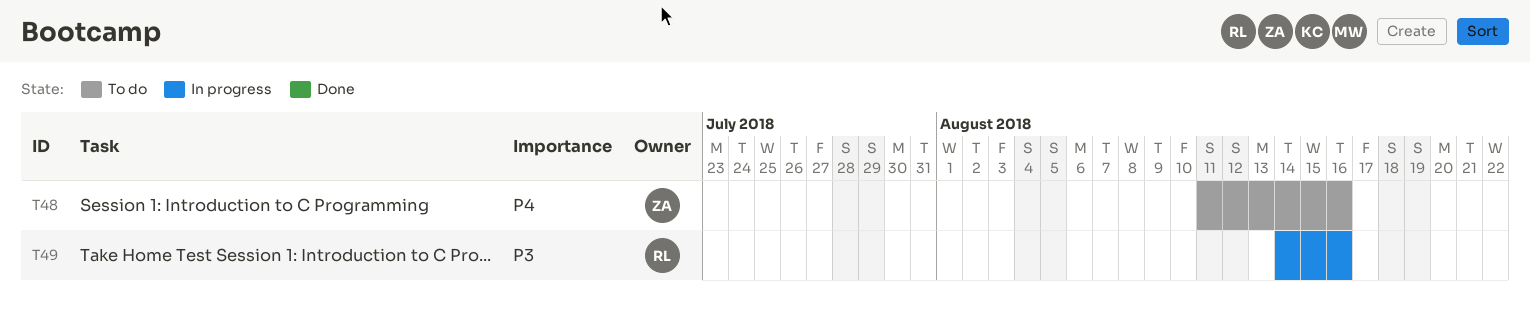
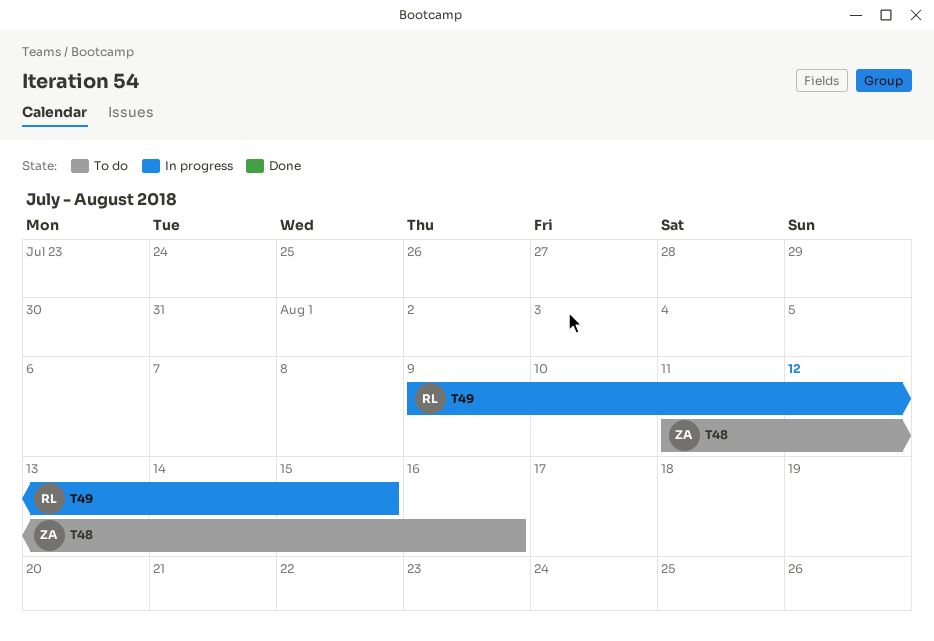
T49, start: Aug 14 -> Aug 9
T49, due: Aug 16 -> Aug 15

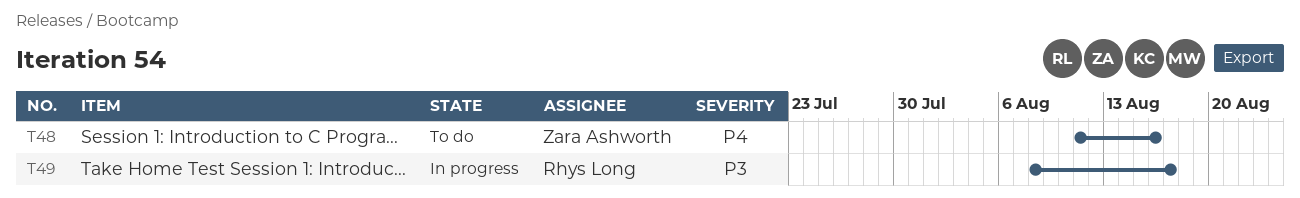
T49, start: Aug 9 -> Aug 8
T49, due: Aug 15 -> Aug 17

